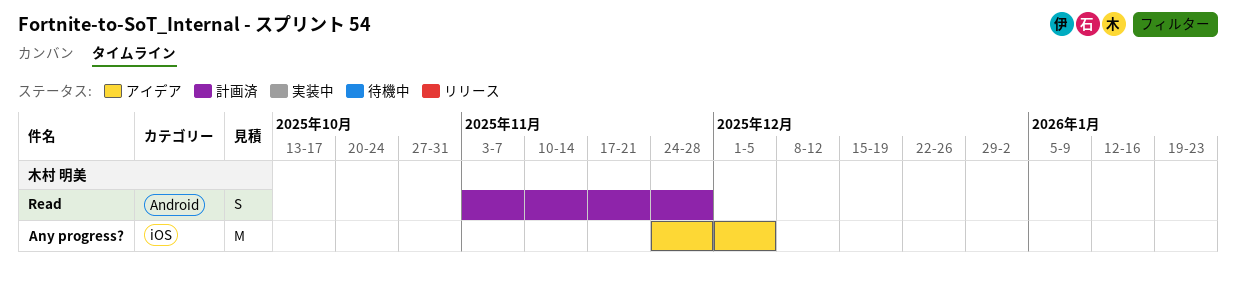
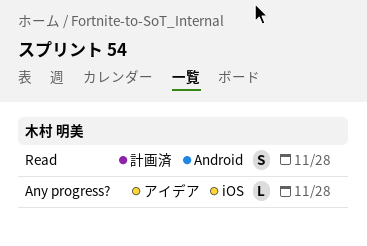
Any progress?, estimate: M -> L
Any progress?, due: Dec 5 -> Nov 28

